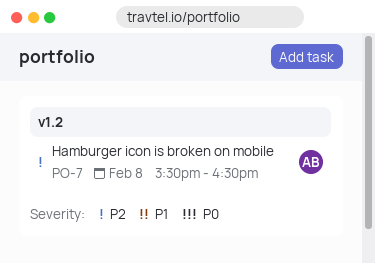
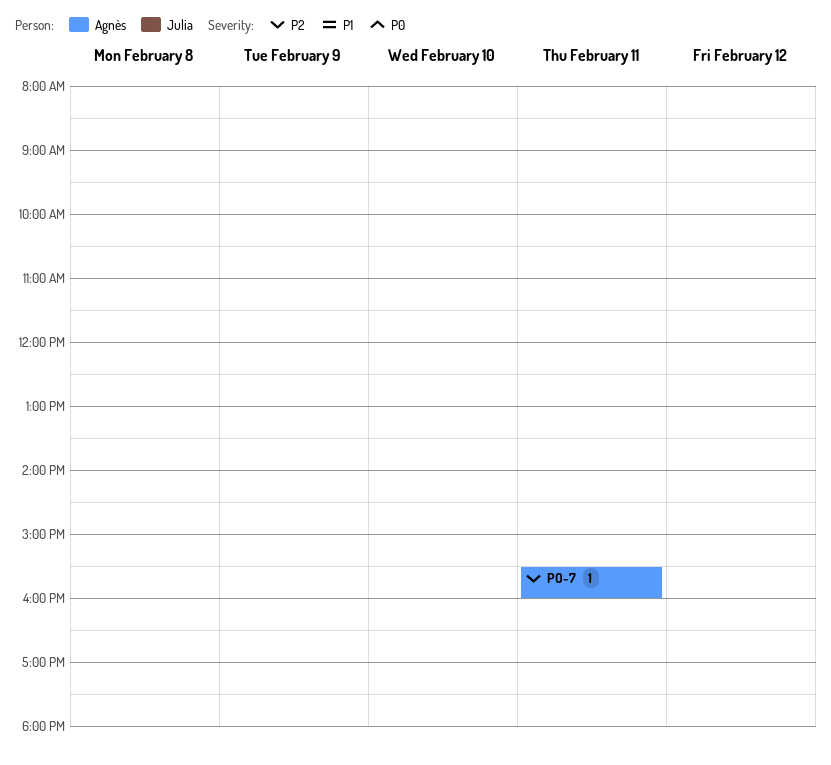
PO-7, day: Feb 8 -> Feb 11
PO-7, ends: 16:30 -> 16:00

